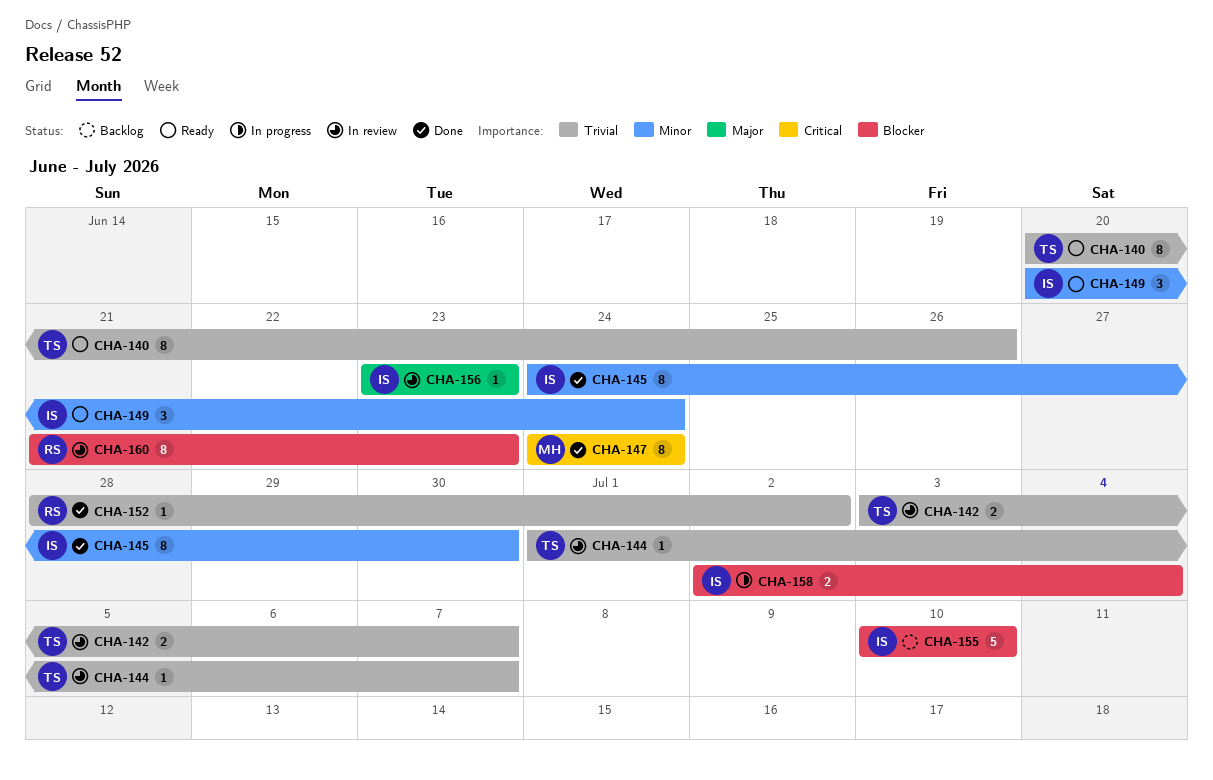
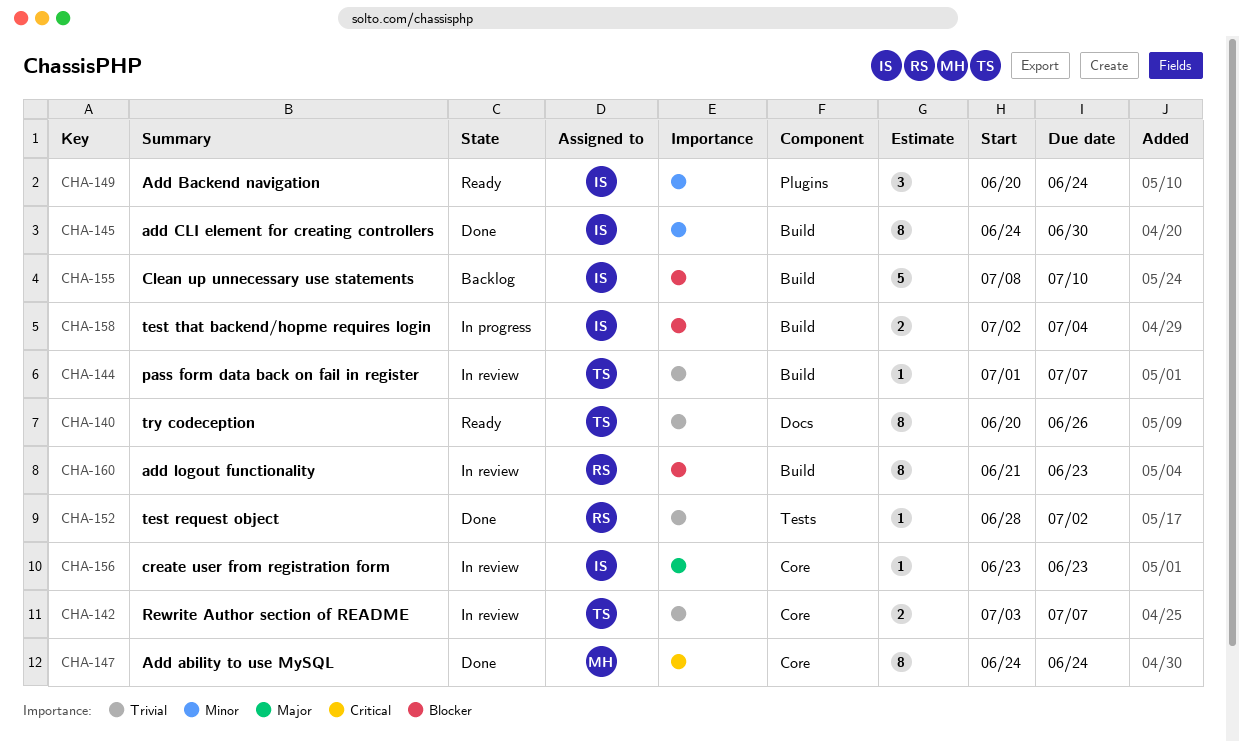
CHA-155, start: Jul 10 -> Jul 8

